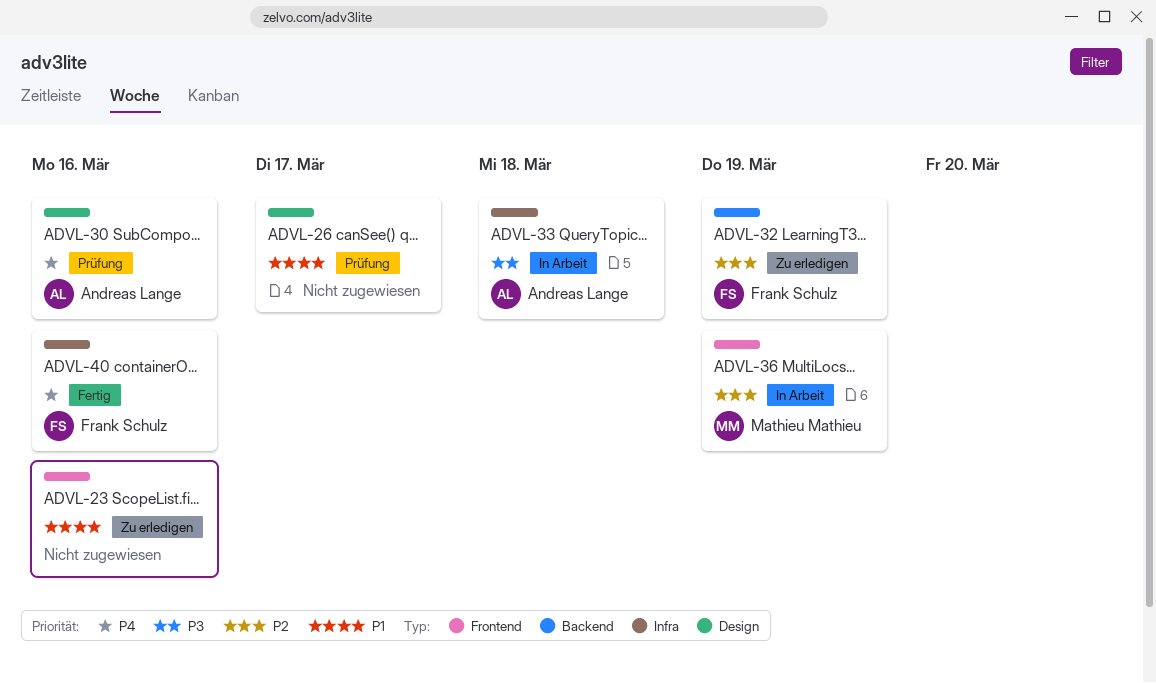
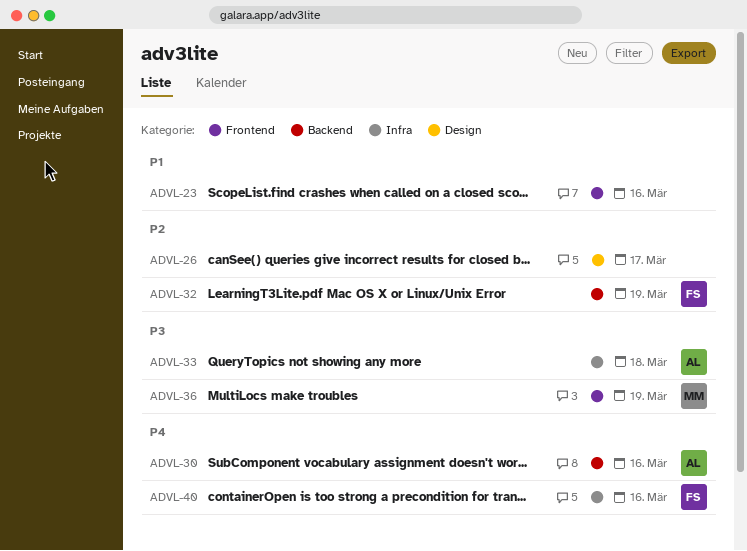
ADVL-26, priority: P1 -> P2
ADVL-30, label: Design -> Backend
ADVL-36, priority: P2 -> P3

